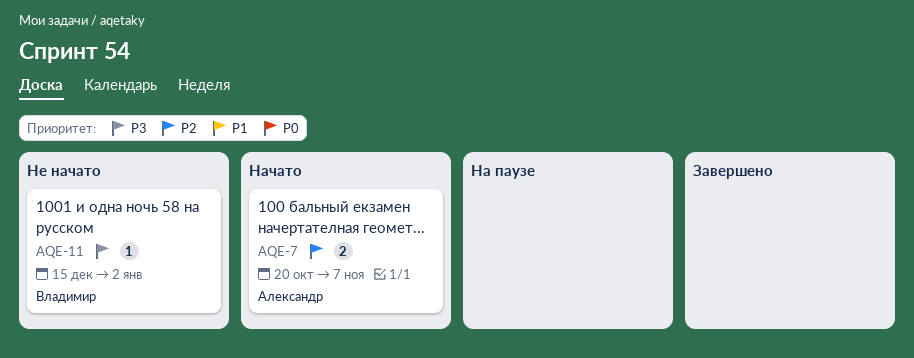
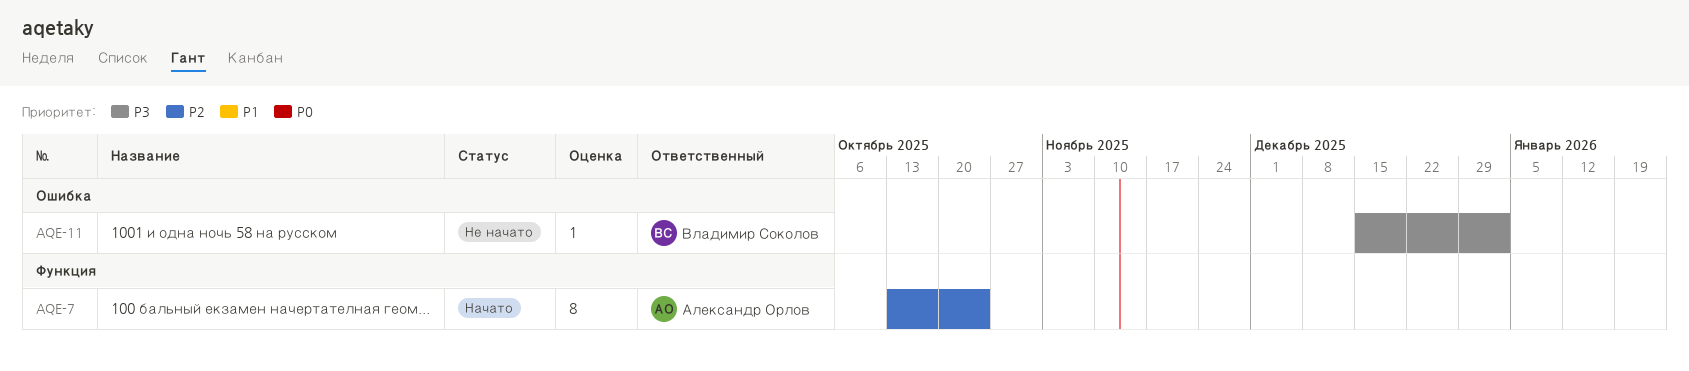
AQE-7, estimate: 2 -> 8
AQE-7, start: Oct 20 -> Oct 13
AQE-7, due: Nov 7 -> Oct 24

